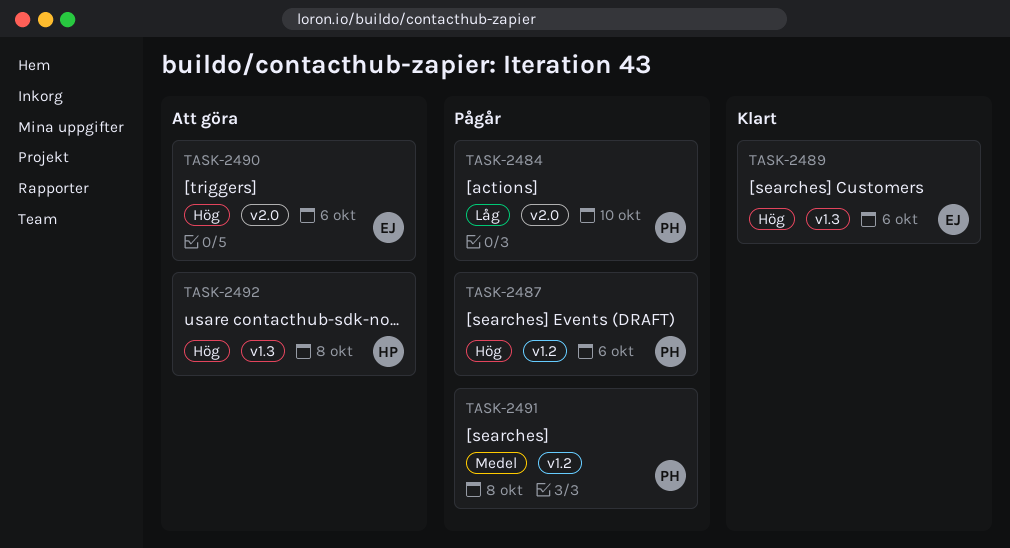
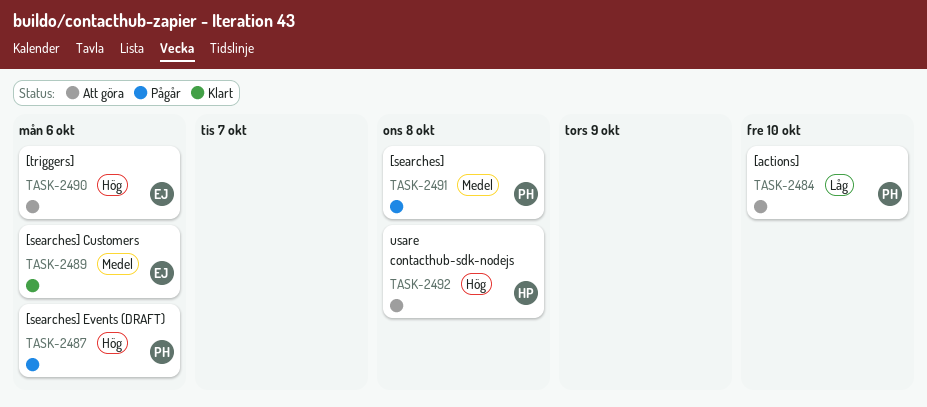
TASK-2484, status: Pågår -> Att göra
TASK-2489, priority: Hög -> Medel

